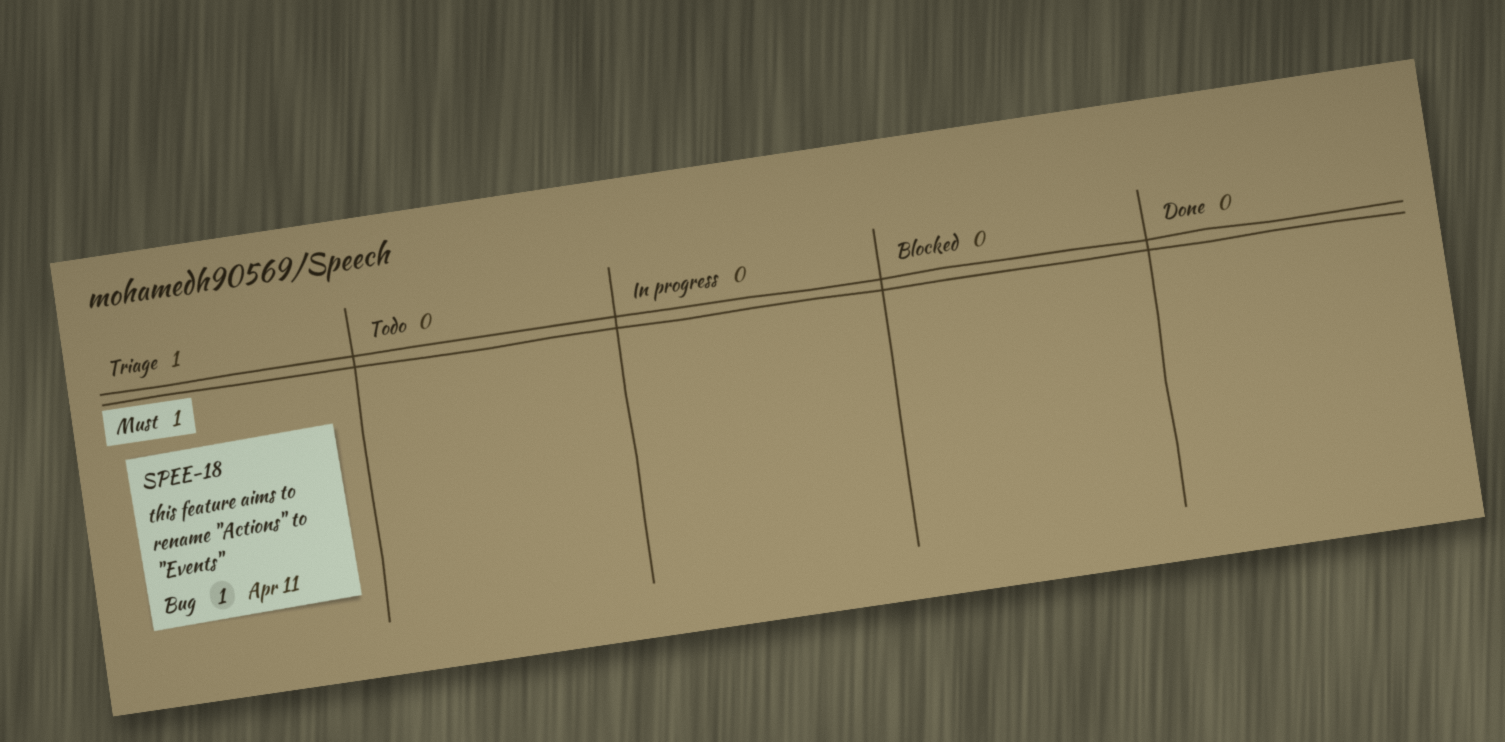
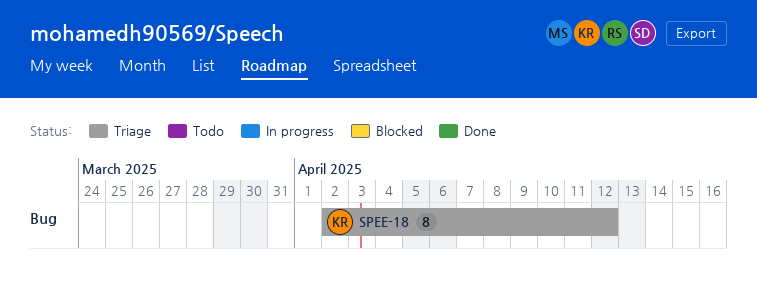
SPEE-18, estimate: 1 -> 8
SPEE-18, due: Apr 11 -> Apr 12

